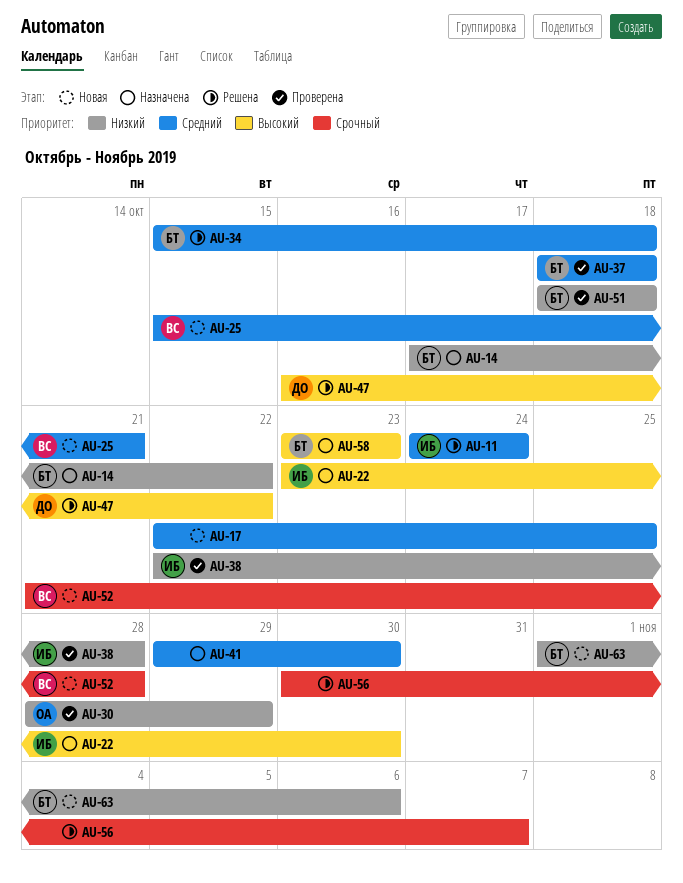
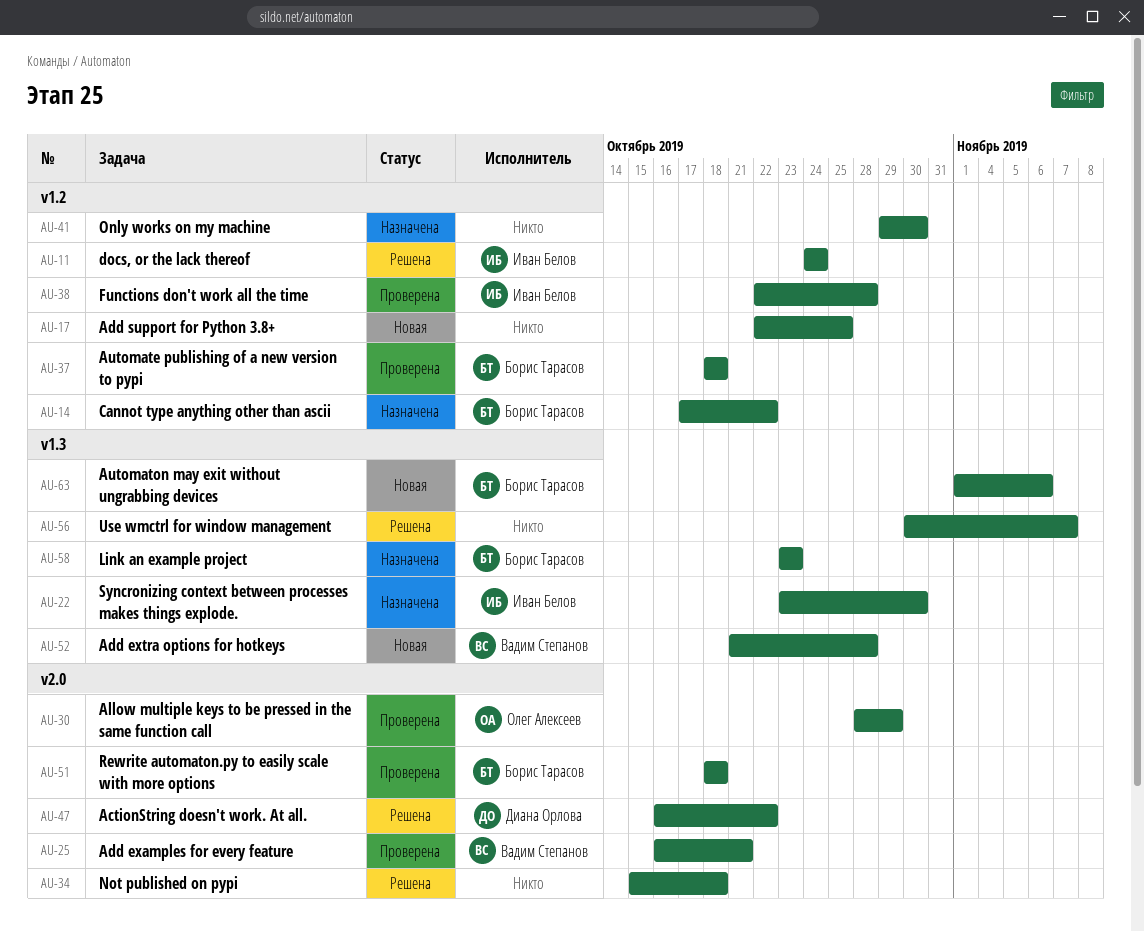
AU-25, status: Новая -> Проверена
AU-25, start: Oct 15 -> Oct 16
AU-34, owner: Борис Тарасов -> none

